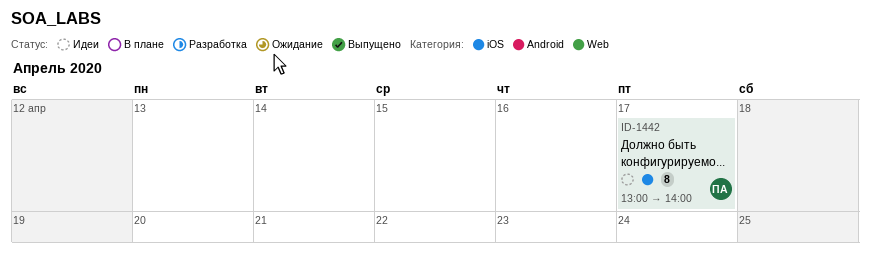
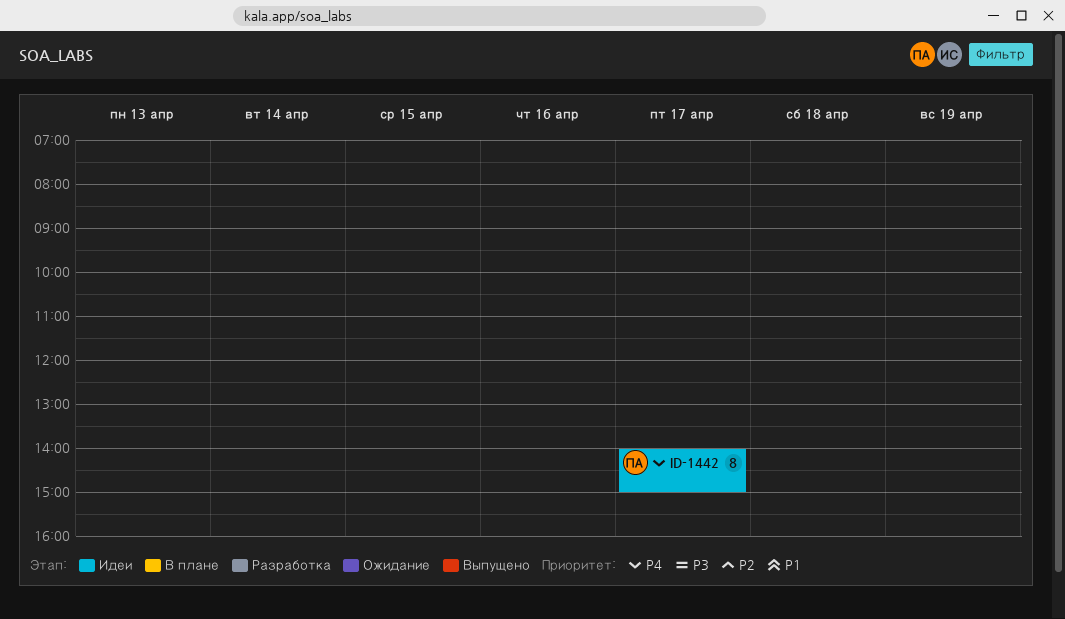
ID-1442, begins: 13:00 -> 14:00
ID-1442, ends: 14:00 -> 15:00

